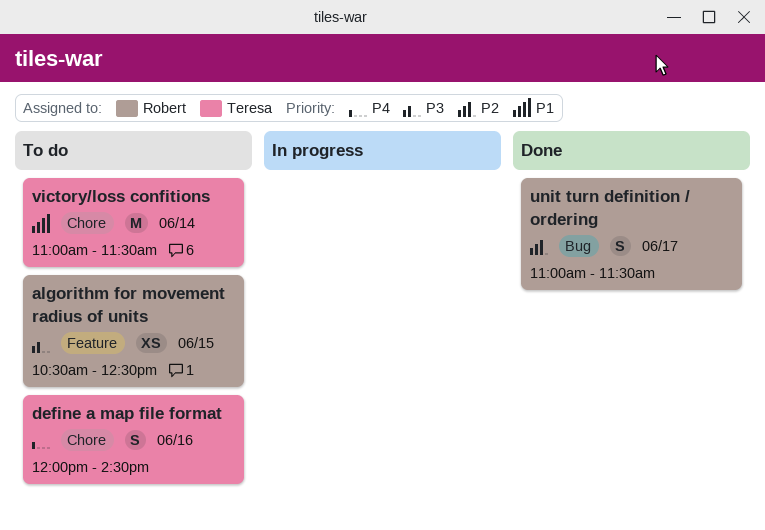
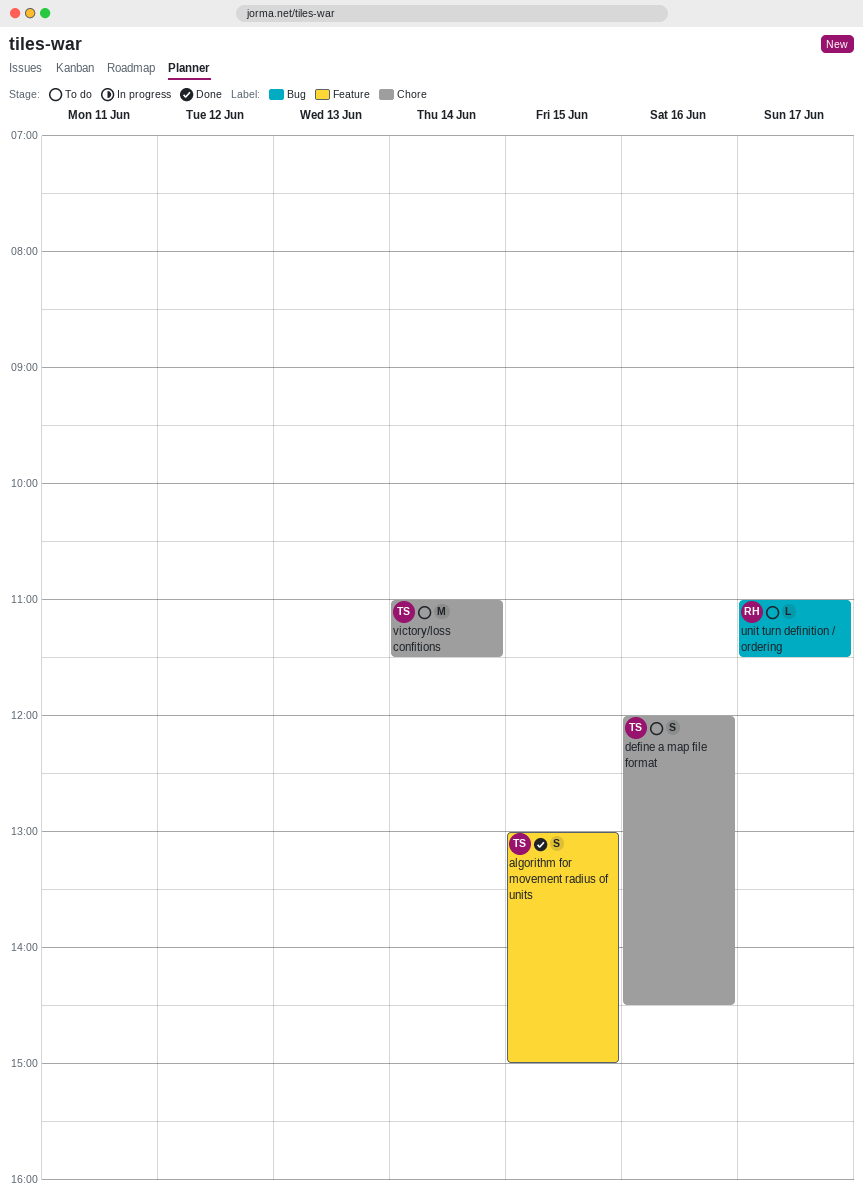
algorithm for movement radius of units, status: To do -> Done
algorithm for movement radius of units, owner: Robert -> Teresa
algorithm for movement radius of units, estimate: XS -> S
algorithm for movement radius of units, begins: 10:30 -> 13:00
algorithm for movement radius of units, ends: 12:30 -> 15:00
unit turn definition / ordering, status: Done -> To do
unit turn definition / ordering, estimate: S -> L

